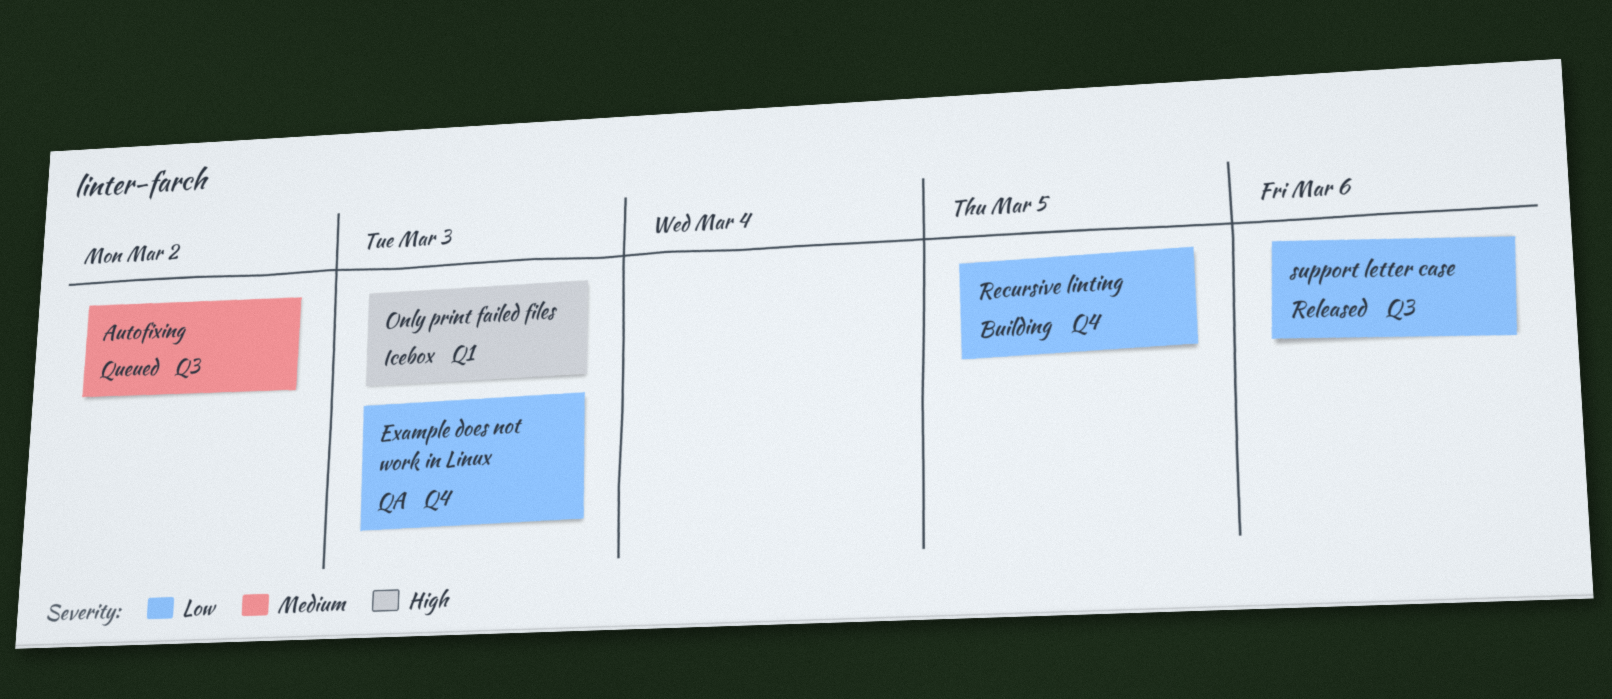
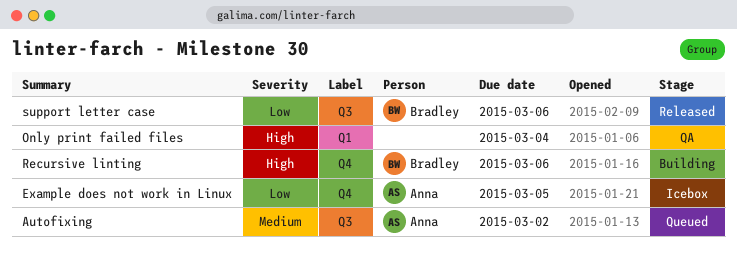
Example does not work in Linux, status: QA -> Icebox
Example does not work in Linux, due: Mar 3 -> Mar 5
Only print failed files, status: Icebox -> QA
Only print failed files, due: Mar 3 -> Mar 4
Recursive linting, priority: Low -> High
Recursive linting, due: Mar 5 -> Mar 6

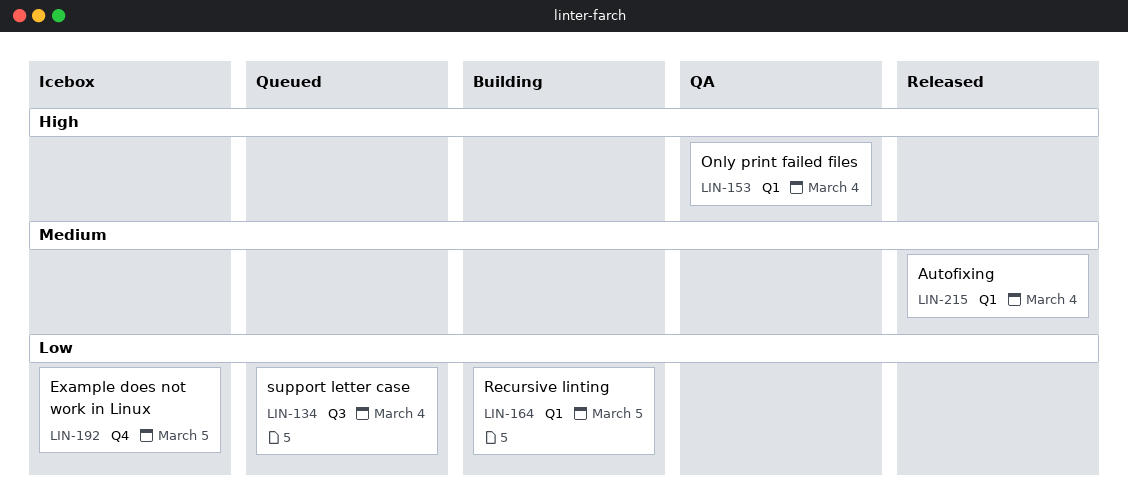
Autofixing, status: Queued -> Released
Autofixing, label: Q3 -> Q1
Autofixing, due: Mar 2 -> Mar 4
Recursive linting, priority: High -> Low
Recursive linting, label: Q4 -> Q1
Recursive linting, due: Mar 6 -> Mar 5
support letter case, status: Released -> Queued
support letter case, due: Mar 6 -> Mar 4

